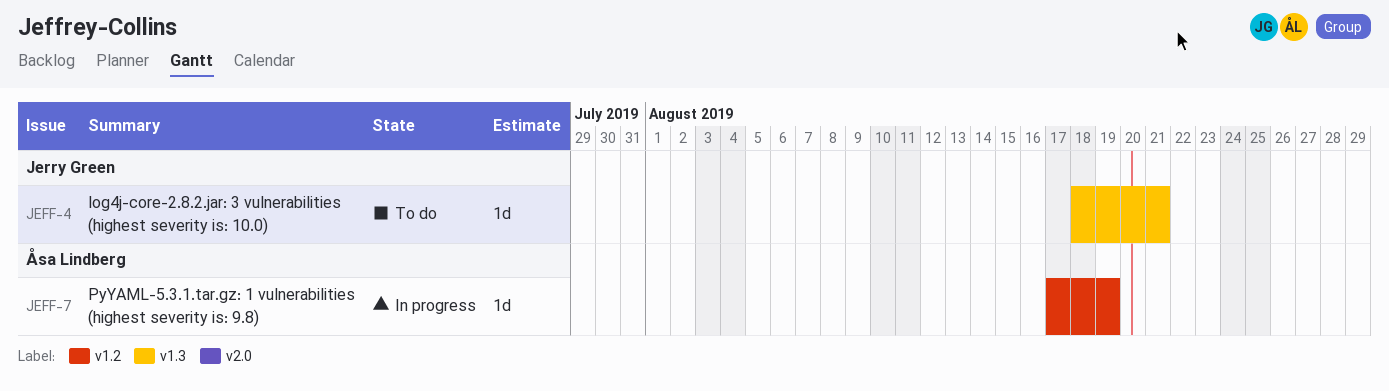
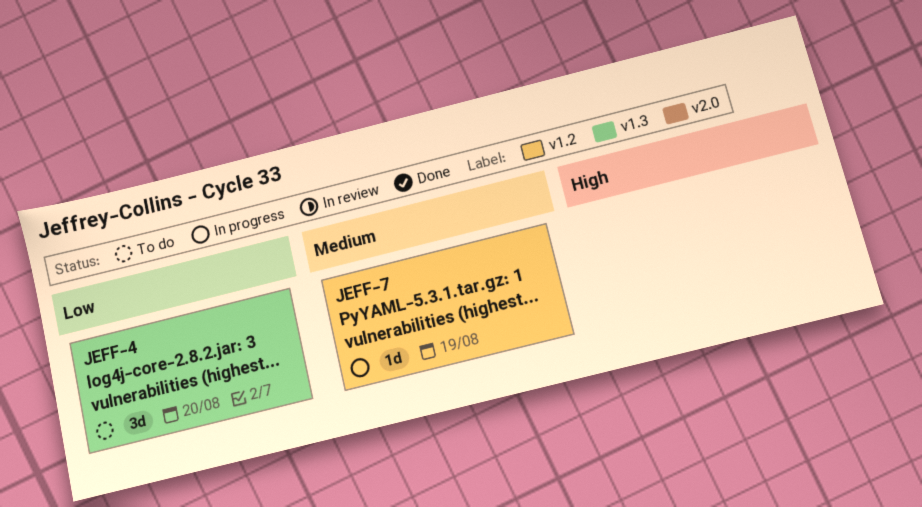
JEFF-4, estimate: 1d -> 3d
JEFF-4, due: Aug 21 -> Aug 20

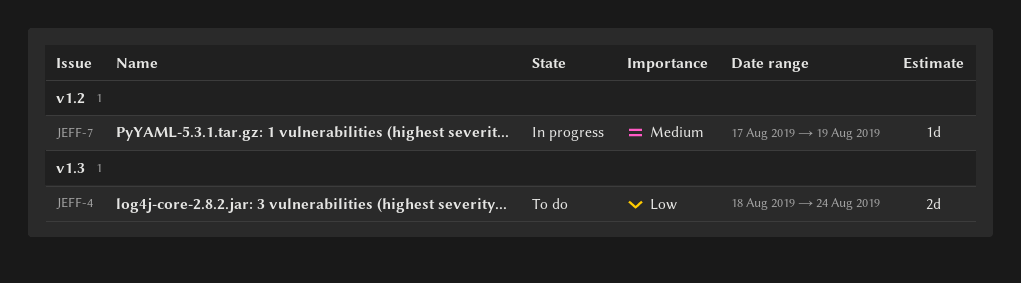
JEFF-4, estimate: 3d -> 2d
JEFF-4, due: Aug 20 -> Aug 24

